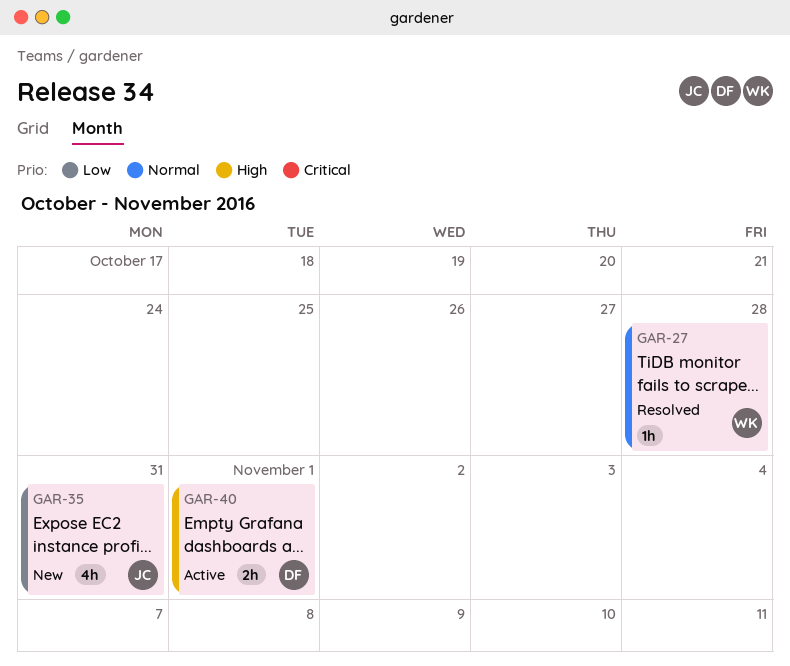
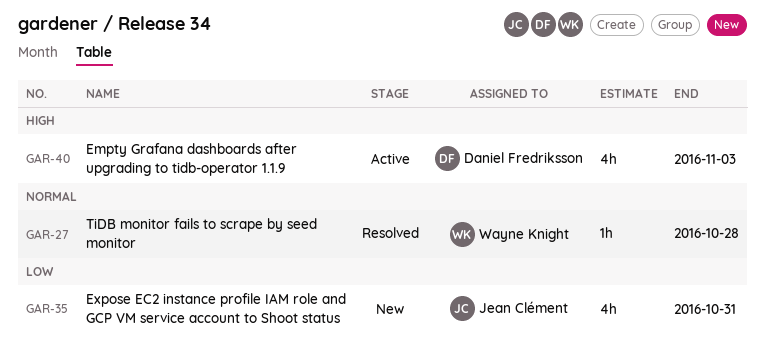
GAR-40, estimate: 2h -> 4h
GAR-40, due: Nov 1 -> Nov 3

